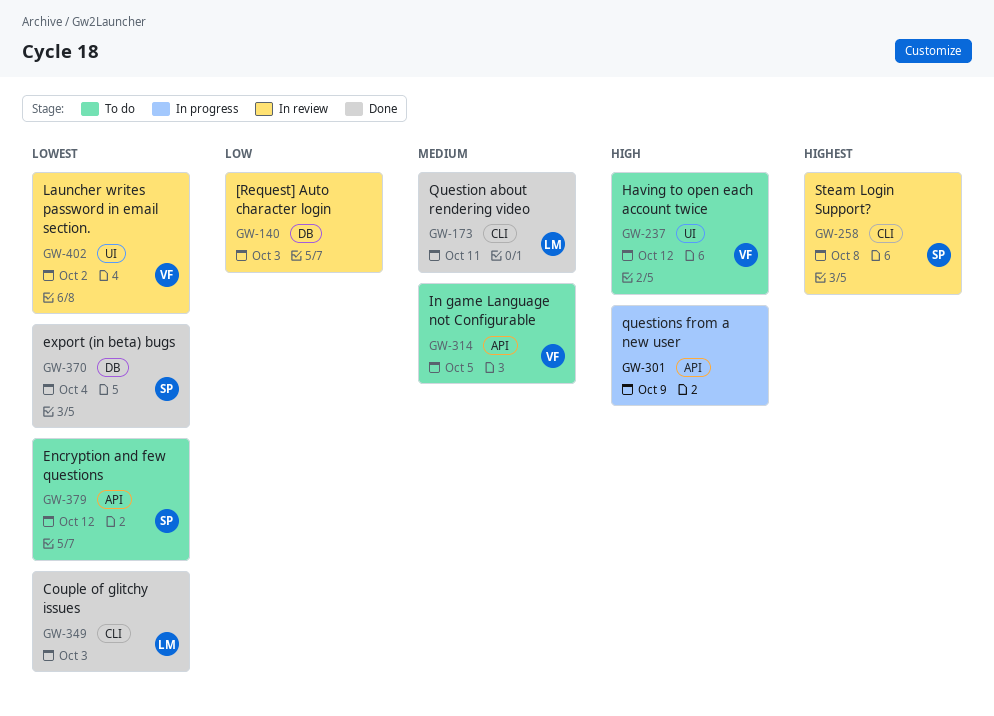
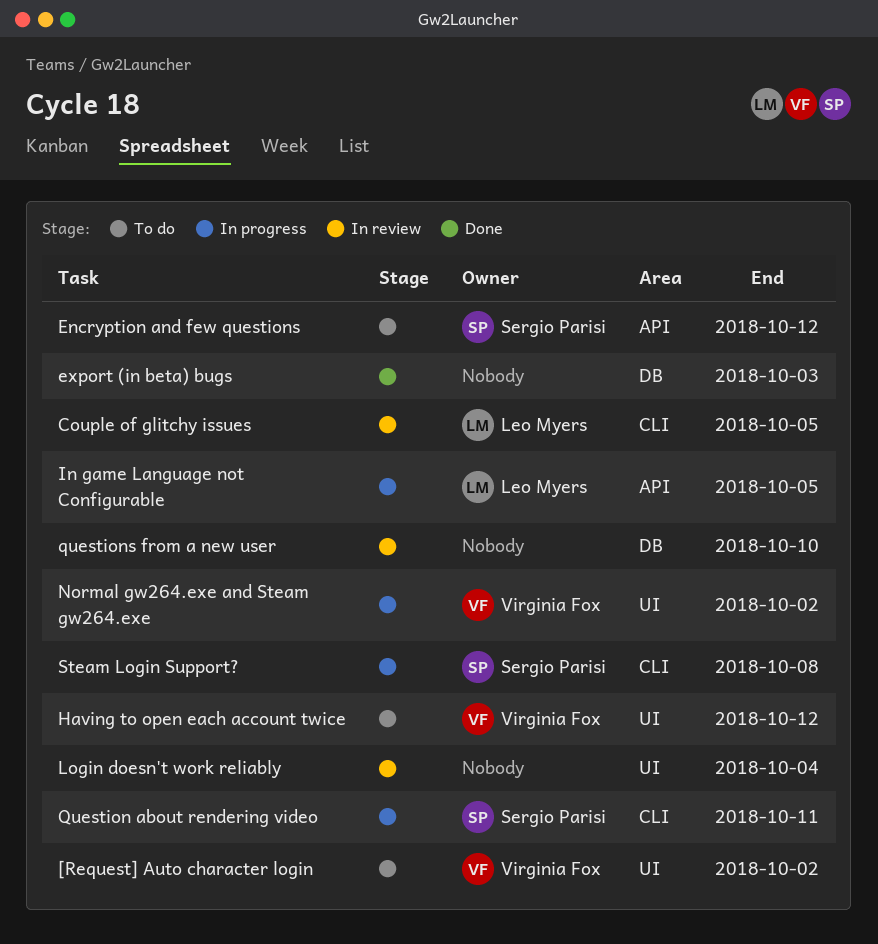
[Request] Auto character login, status: In review -> To do
[Request] Auto character login, owner: none -> Virginia Fox
[Request] Auto character login, label: DB -> UI
[Request] Auto character login, due: Oct 3 -> Oct 2
Couple of glitchy issues, status: Done -> In review
Couple of glitchy issues, due: Oct 3 -> Oct 5
export (in beta) bugs, owner: Sergio Parisi -> none
export (in beta) bugs, due: Oct 4 -> Oct 3
In game Language not Configurable, status: To do -> In progress
In game Language not Configurable, owner: Virginia Fox -> Leo Myers
Launcher writes password in email section.: present -> none
Login doesn't work reliably: none -> present
Normal gw264.exe and Steam gw264.exe: none -> present
Question about rendering video, status: Done -> In progress
Question about rendering video, owner: Leo Myers -> Sergio Parisi
questions from a new user, status: In progress -> In review
questions from a new user, label: API -> DB
questions from a new user, due: Oct 9 -> Oct 10
Steam Login Support?, status: In review -> In progress

